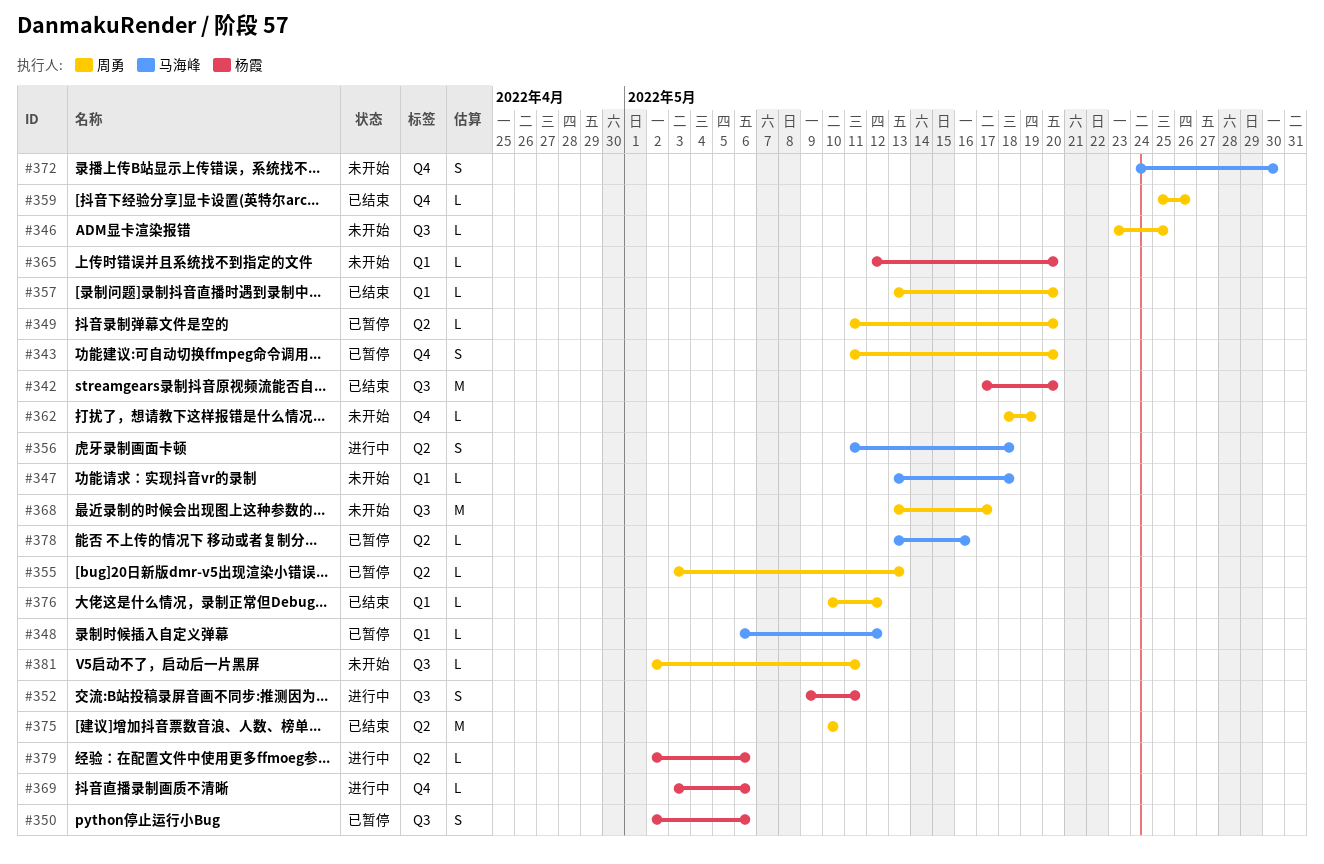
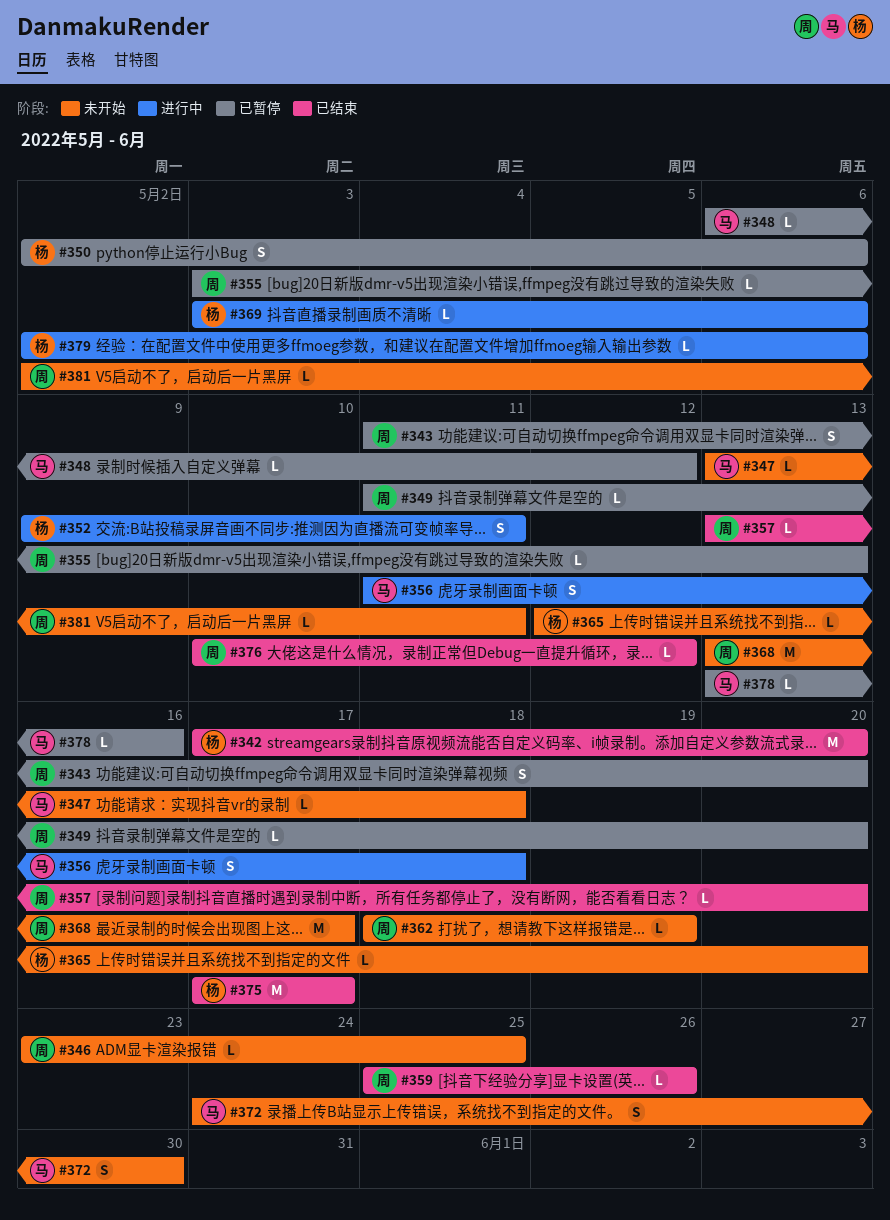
#375, owner: 周勇 -> 杨霞
#375, start: May 10 -> May 17
#375, due: May 10 -> May 17

